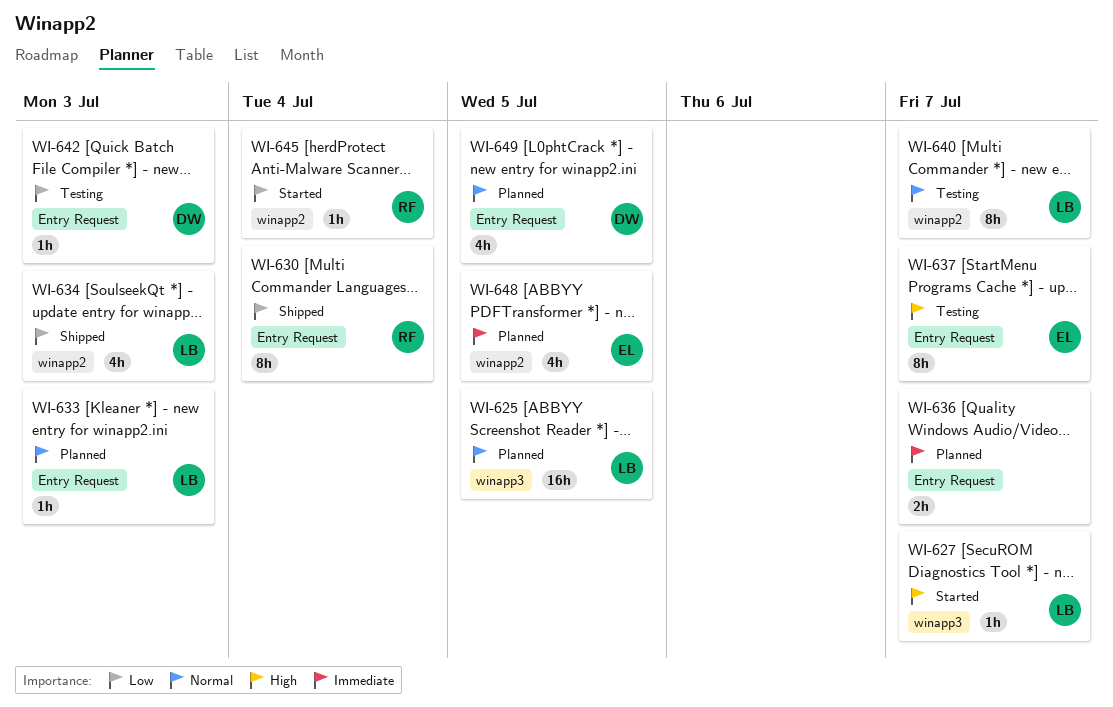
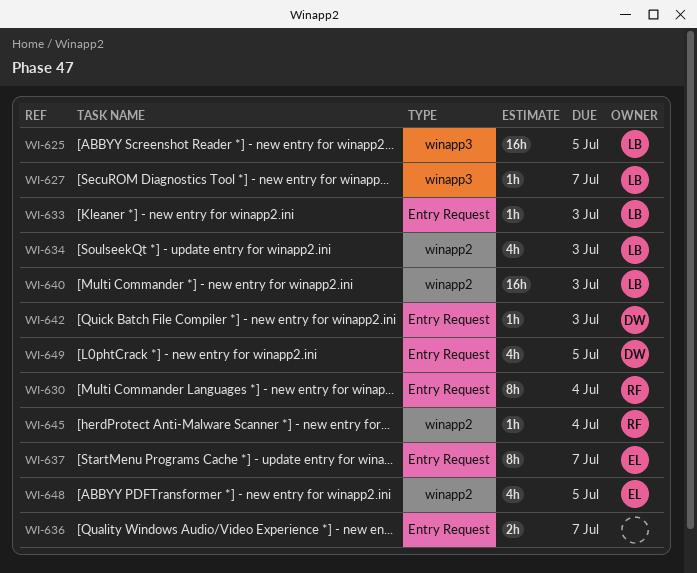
WI-640, estimate: 8h -> 16h
WI-640, due: Jul 7 -> Jul 3

